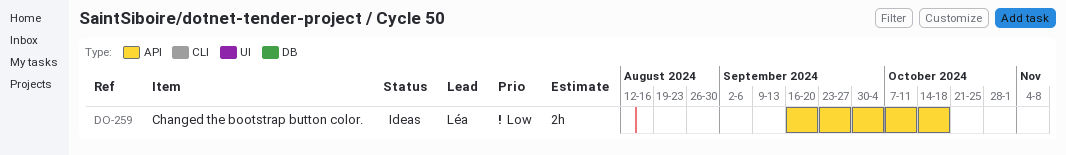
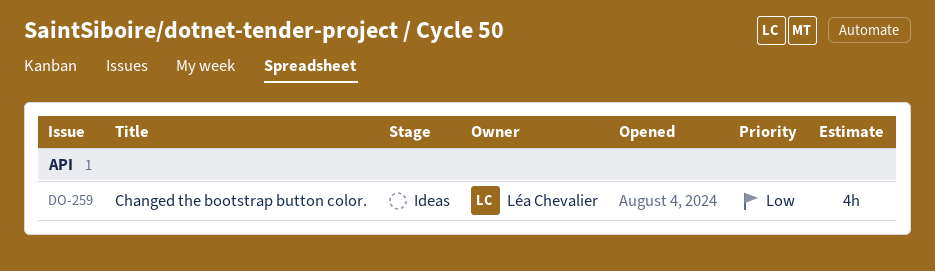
DO-259, estimate: 2h -> 4h

